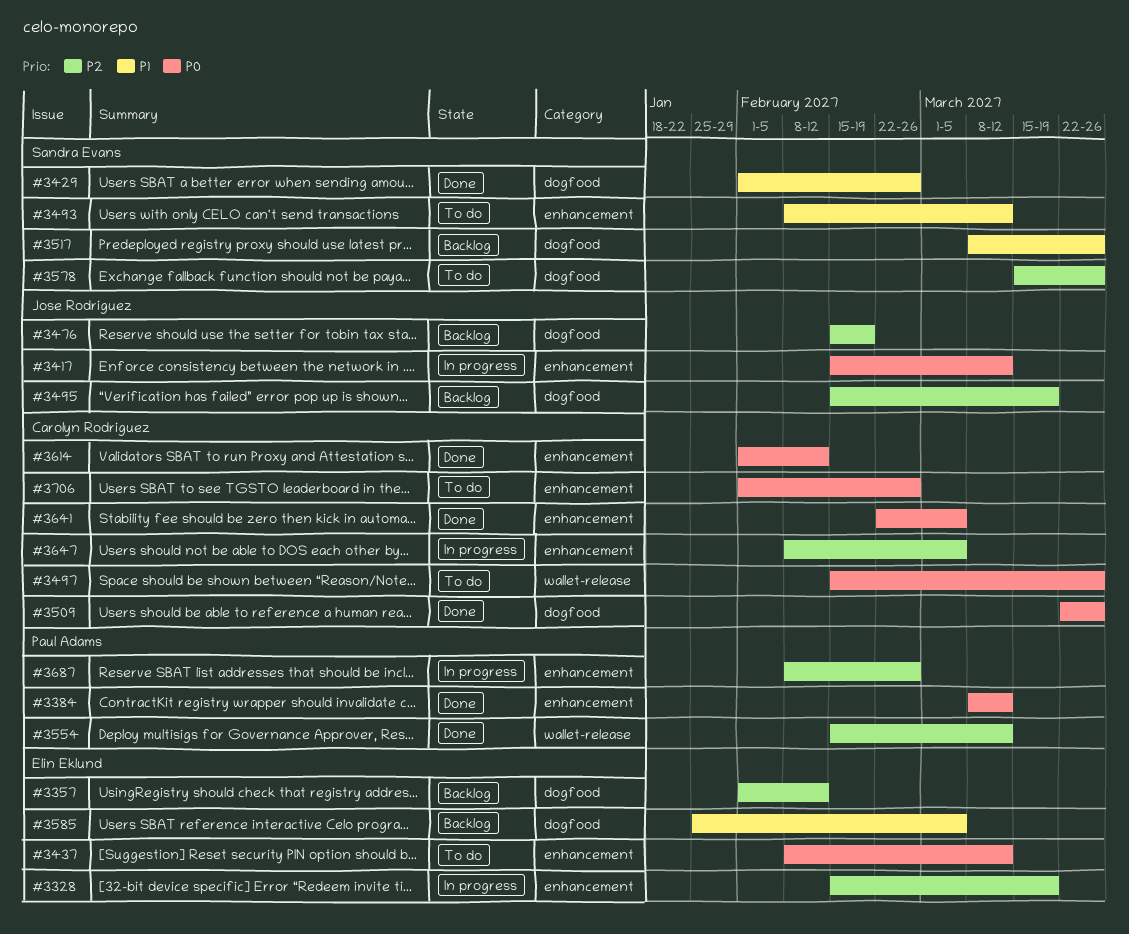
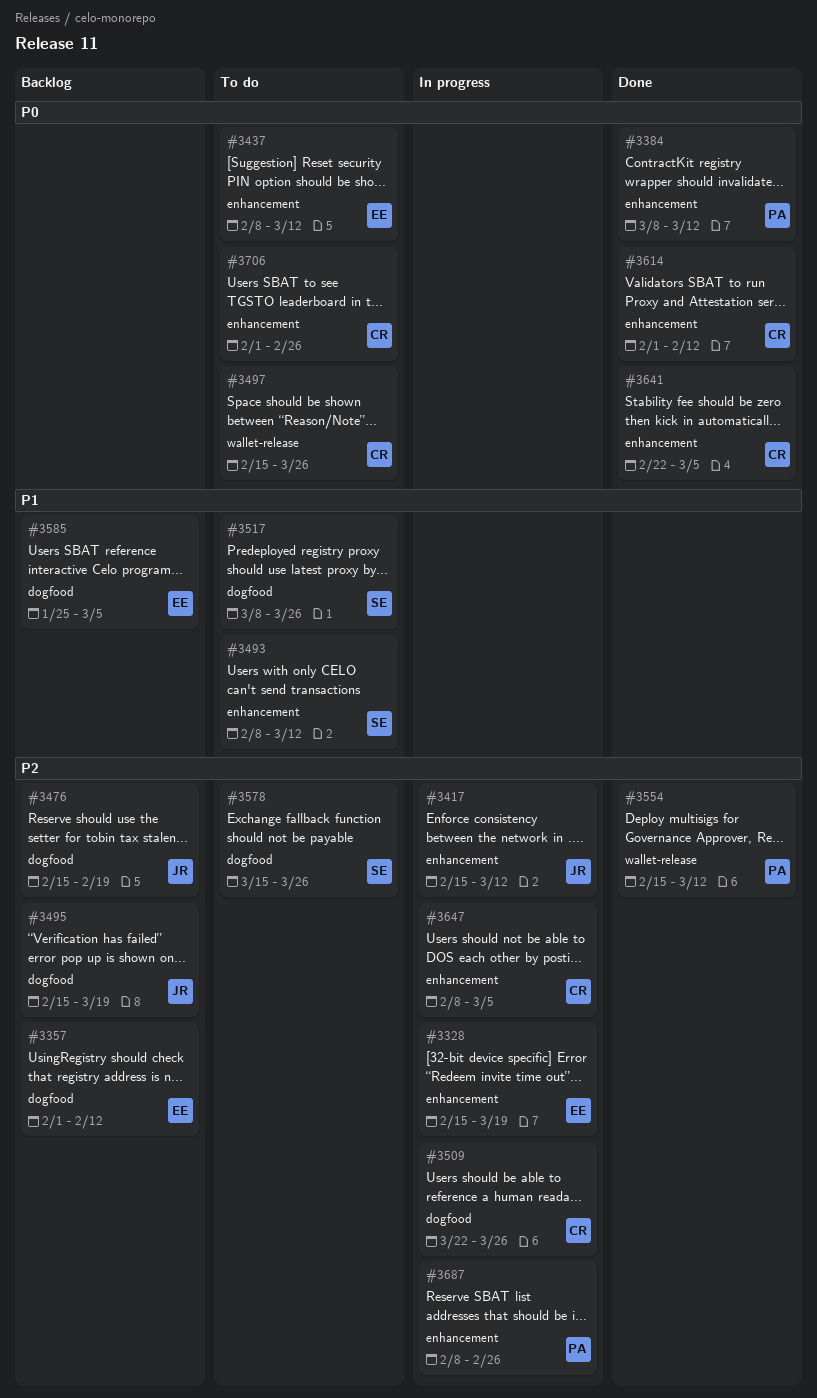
#3417, priority: P0 -> P2
#3429: present -> none
#3509, status: Done -> In progress
#3509, priority: P0 -> P2
#3517, status: Backlog -> To do

